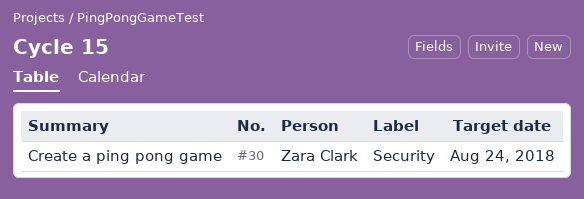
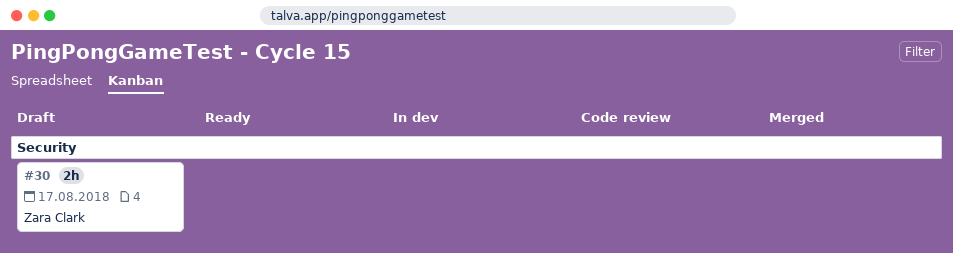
#30, due: Aug 24 -> Aug 17

